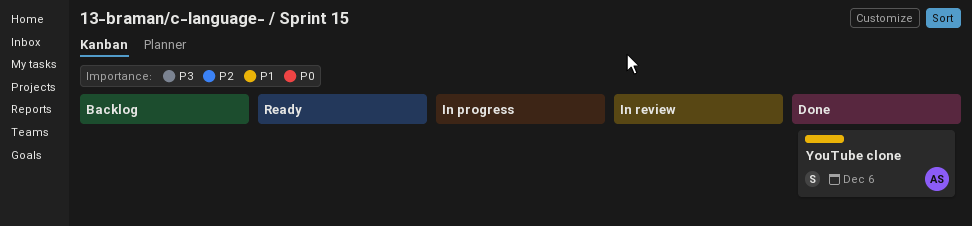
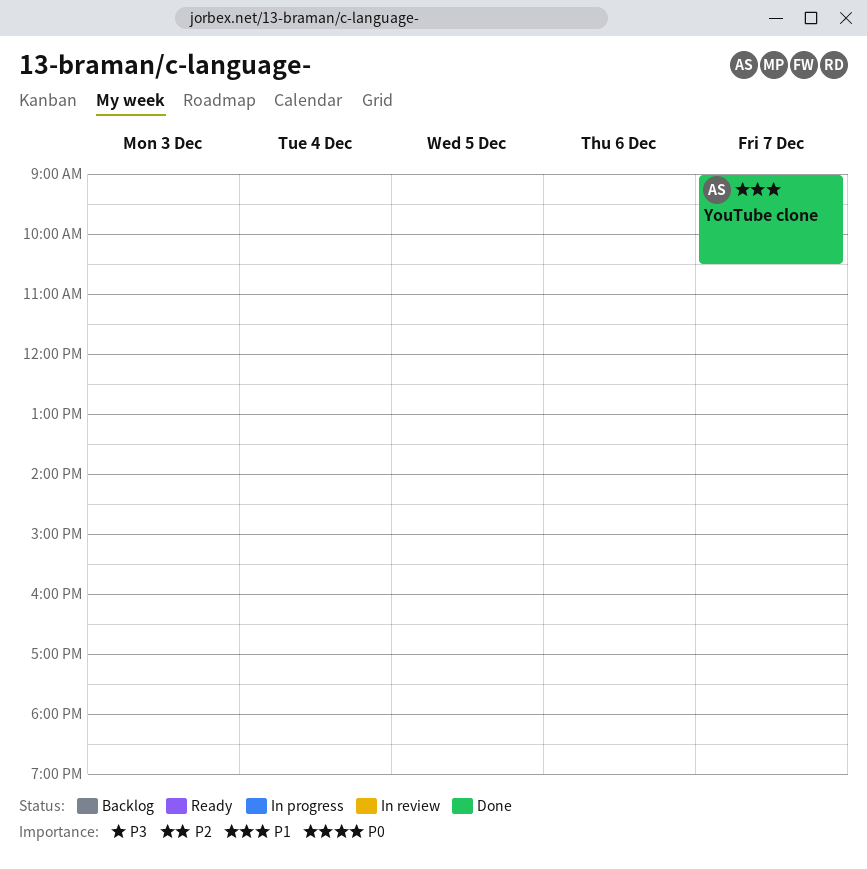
YouTube clone, day: Dec 6 -> Dec 7

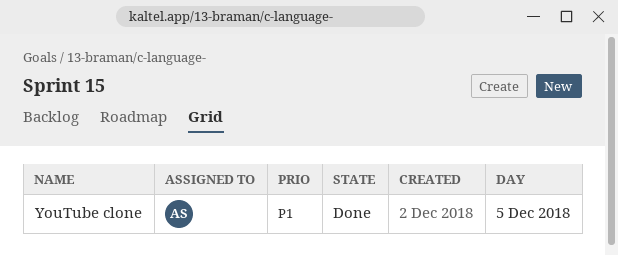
YouTube clone, day: Dec 7 -> Dec 5

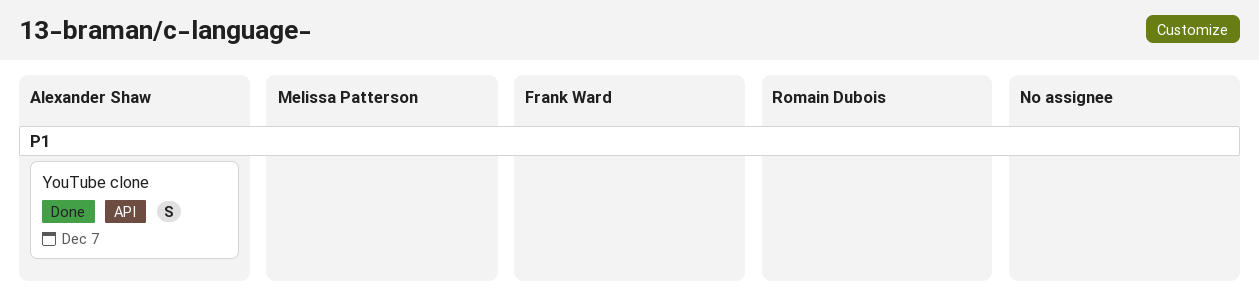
YouTube clone, day: Dec 5 -> Dec 7

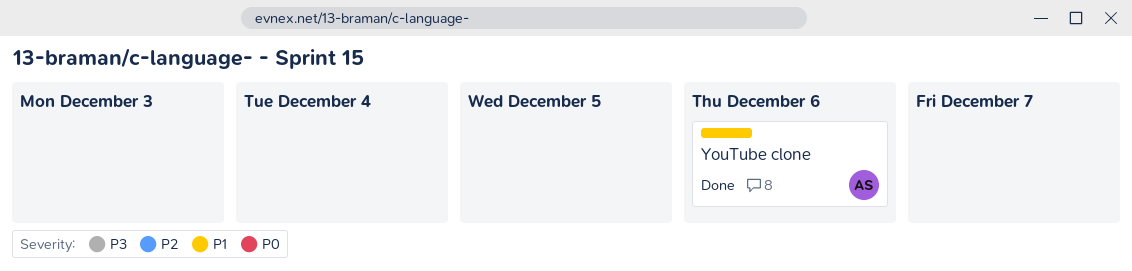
YouTube clone, day: Dec 7 -> Dec 6

